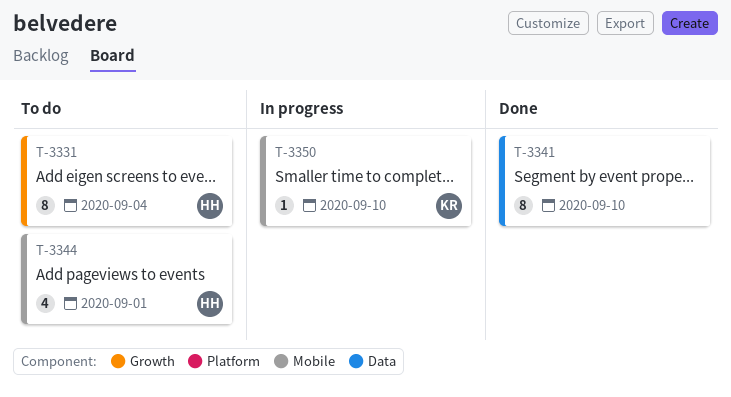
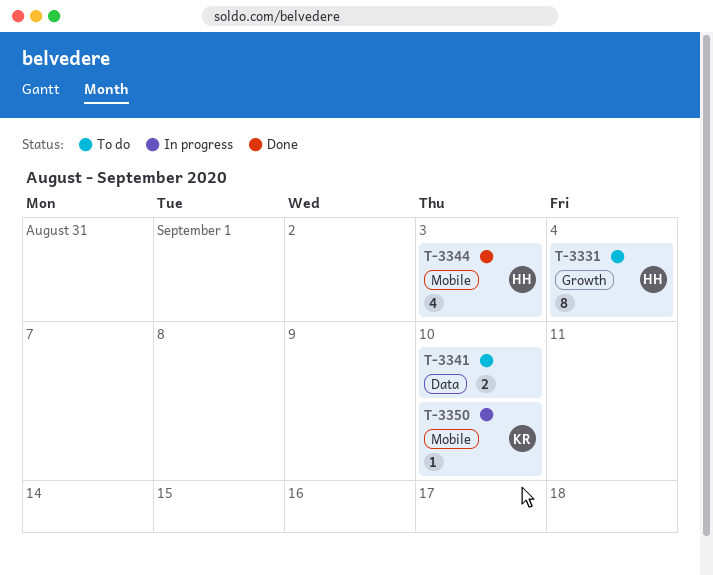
T-3341, status: Done -> To do
T-3341, estimate: 8 -> 2
T-3344, status: To do -> Done
T-3344, due: Sep 1 -> Sep 3

